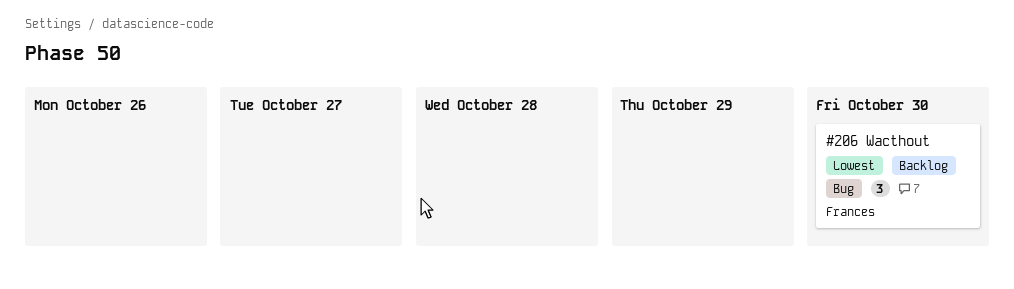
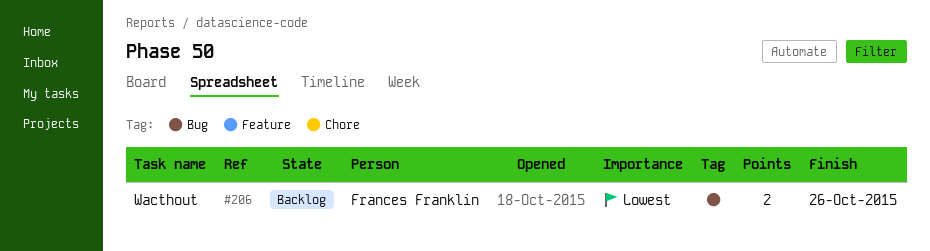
#206, estimate: 3 -> 2
#206, due: Oct 30 -> Oct 26

